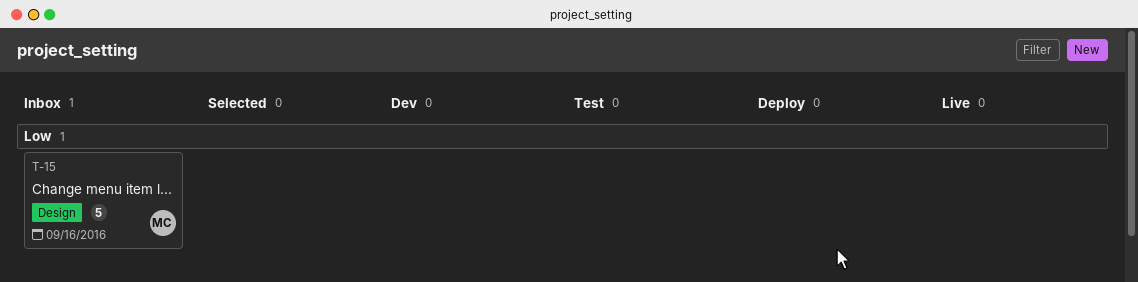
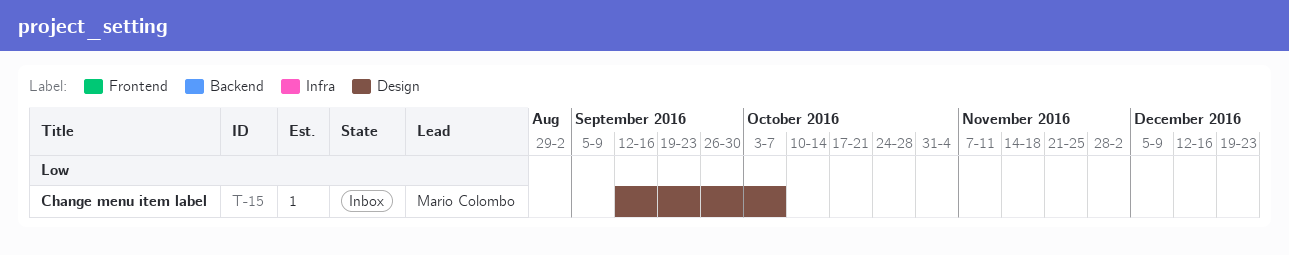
T-15, estimate: 5 -> 1
T-15, due: Sep 16 -> Oct 7

